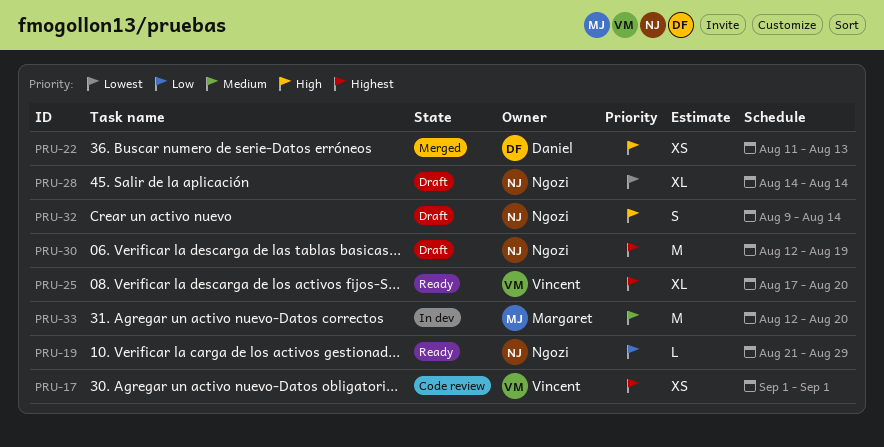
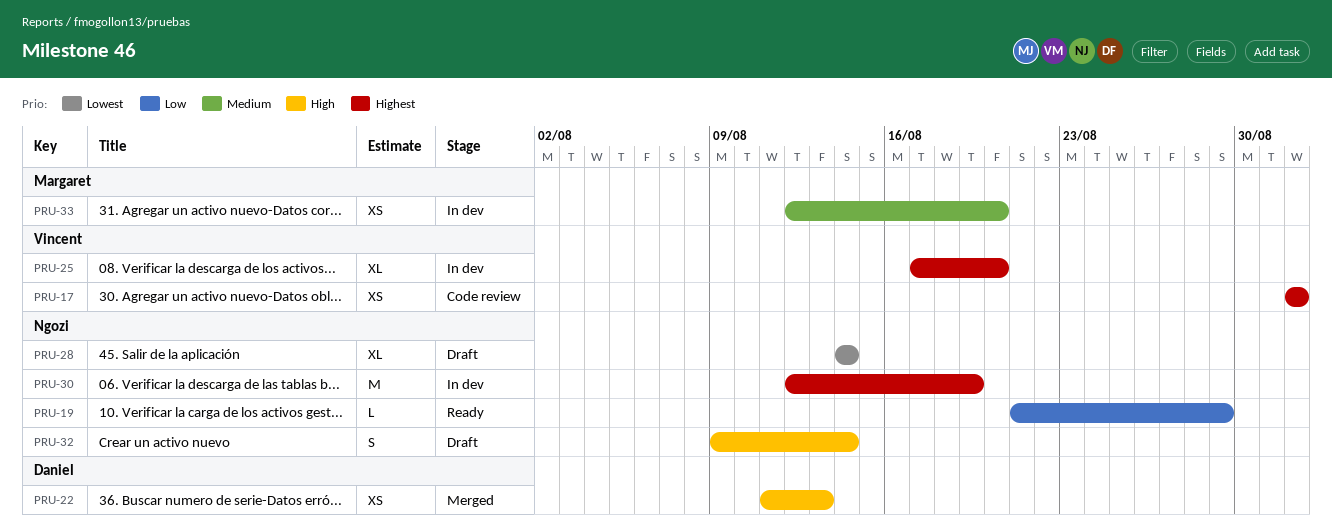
PRU-25, status: Ready -> In dev
PRU-30, status: Draft -> In dev
PRU-33, estimate: M -> XS

